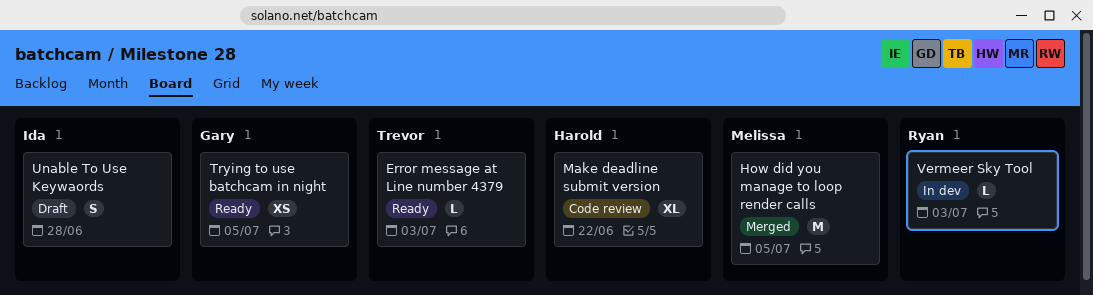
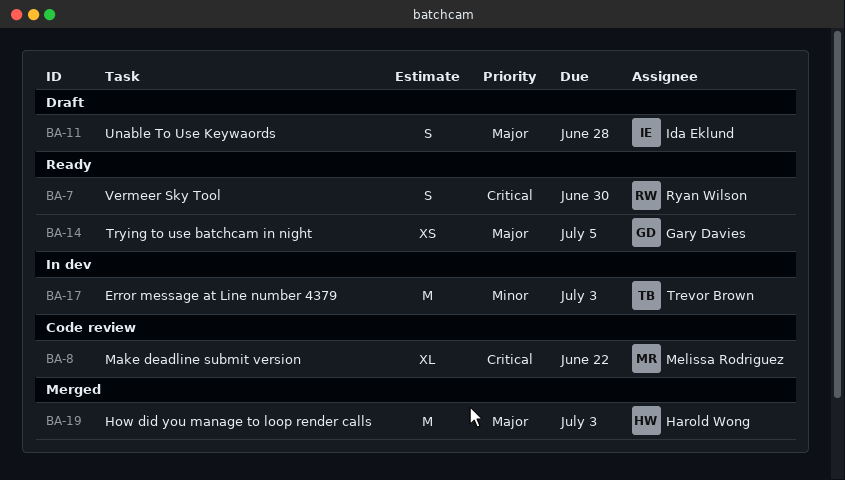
Error message at Line number 4379, status: Ready -> In dev
Error message at Line number 4379, estimate: L -> M
How did you manage to loop render calls, owner: Melissa Rodriguez -> Harold Wong
How did you manage to loop render calls, due: Jul 5 -> Jul 3
Make deadline submit version, owner: Harold Wong -> Melissa Rodriguez
Vermeer Sky Tool, status: In dev -> Ready
Vermeer Sky Tool, estimate: L -> S
Vermeer Sky Tool, due: Jul 3 -> Jun 30

